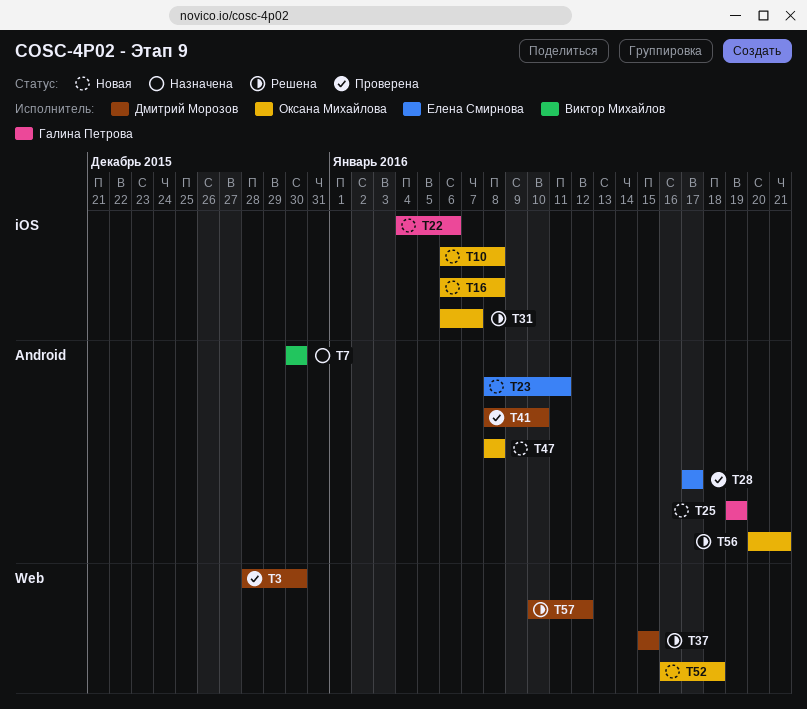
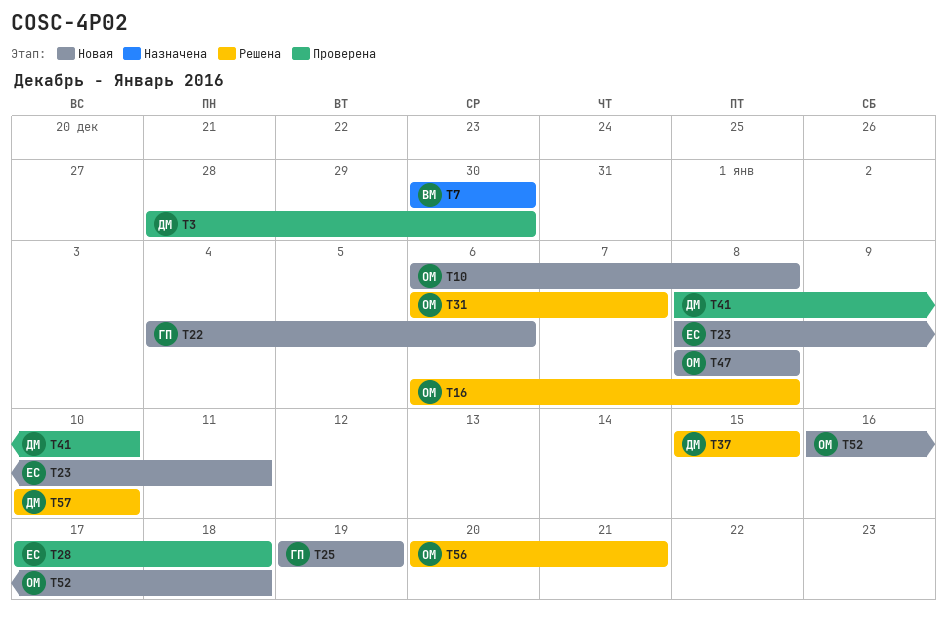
T16, status: Новая -> Решена
T28, due: Jan 17 -> Jan 18
T57, due: Jan 12 -> Jan 10

